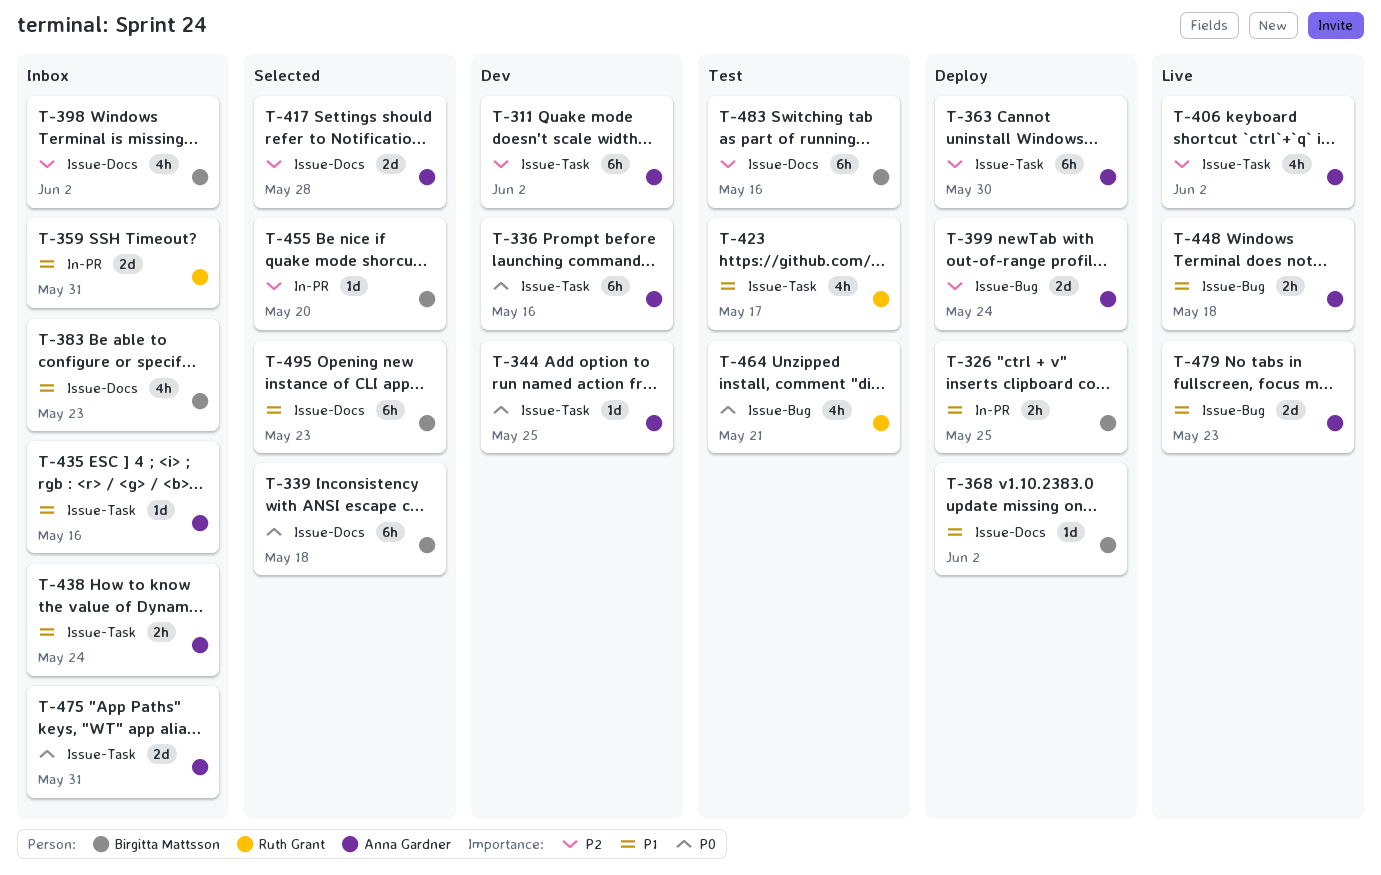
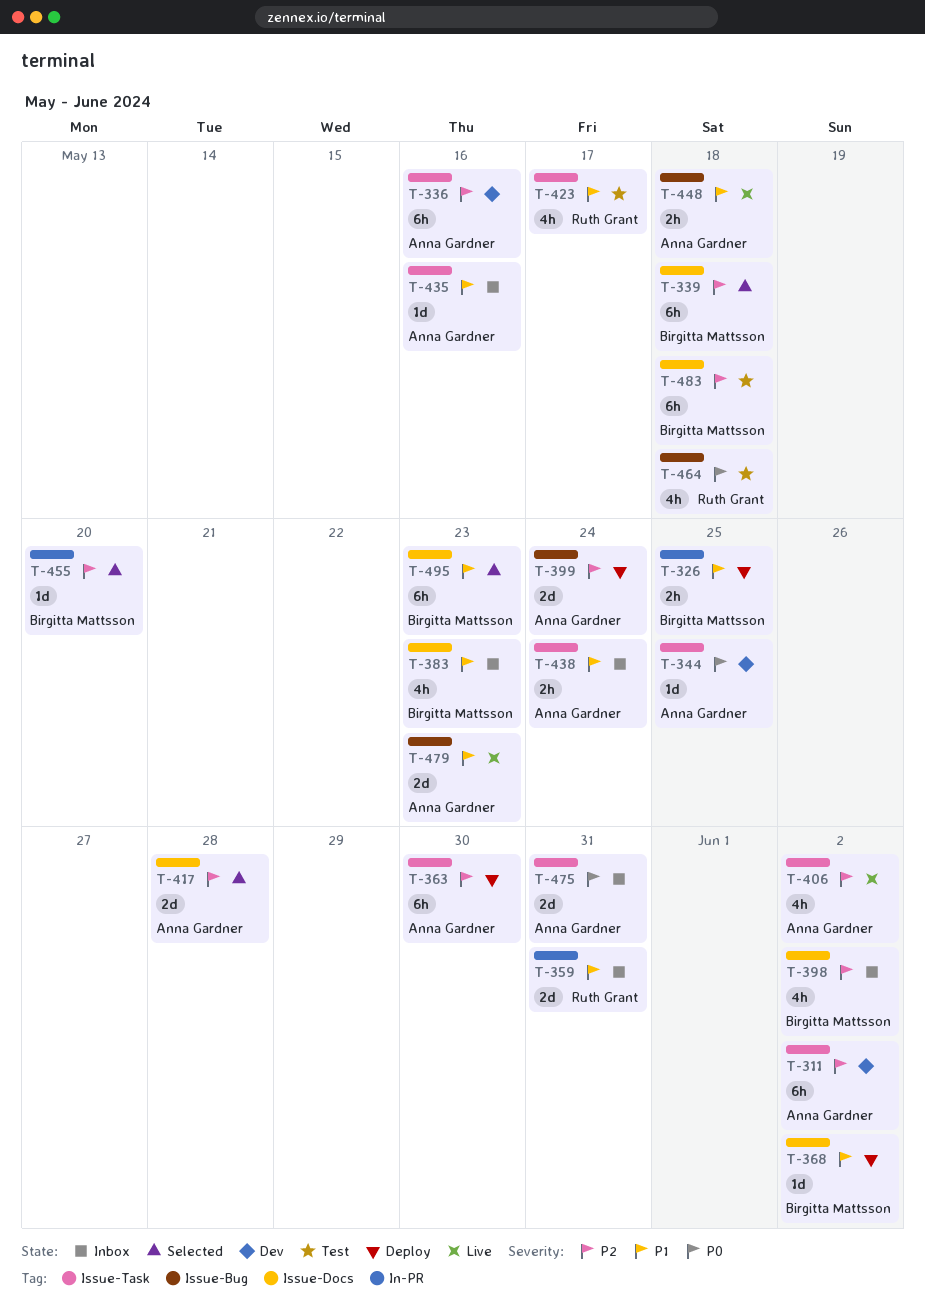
T-336, priority: P0 -> P2
T-339, priority: P0 -> P2
T-464, due: May 21 -> May 18
T-483, due: May 16 -> May 18

